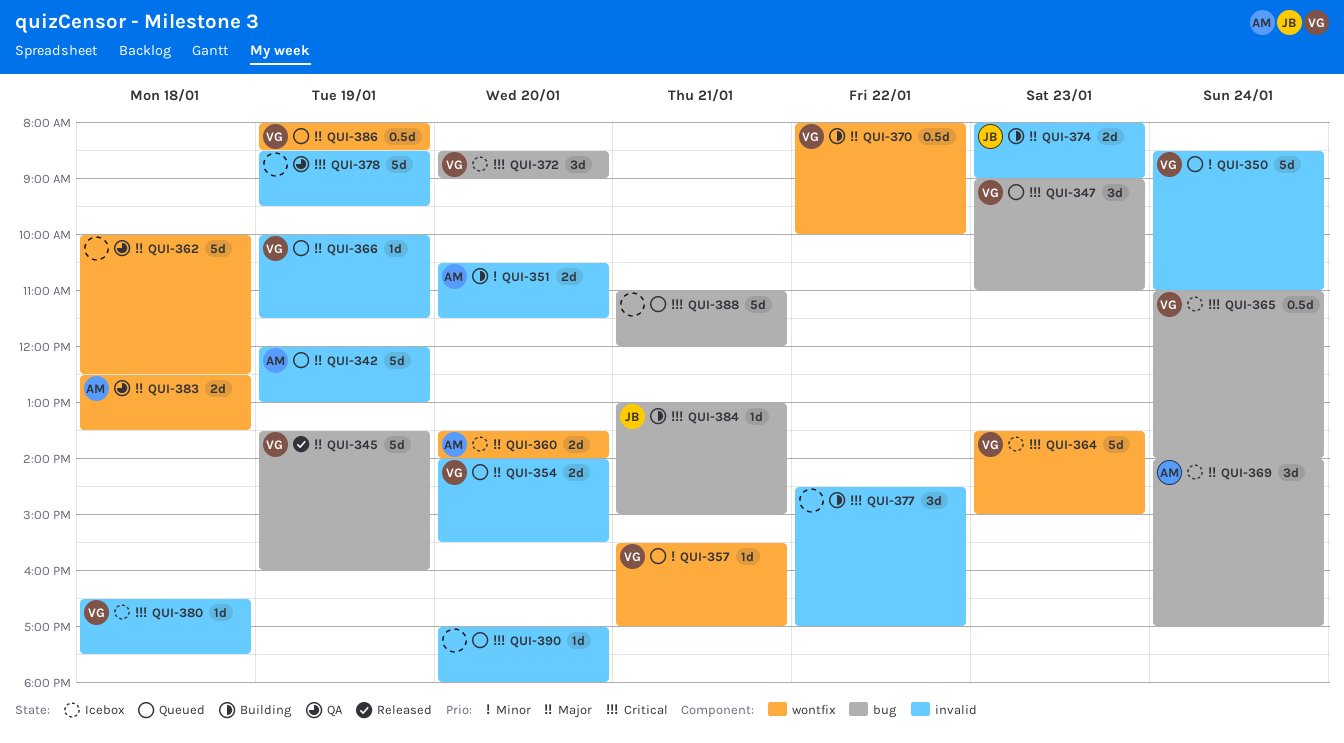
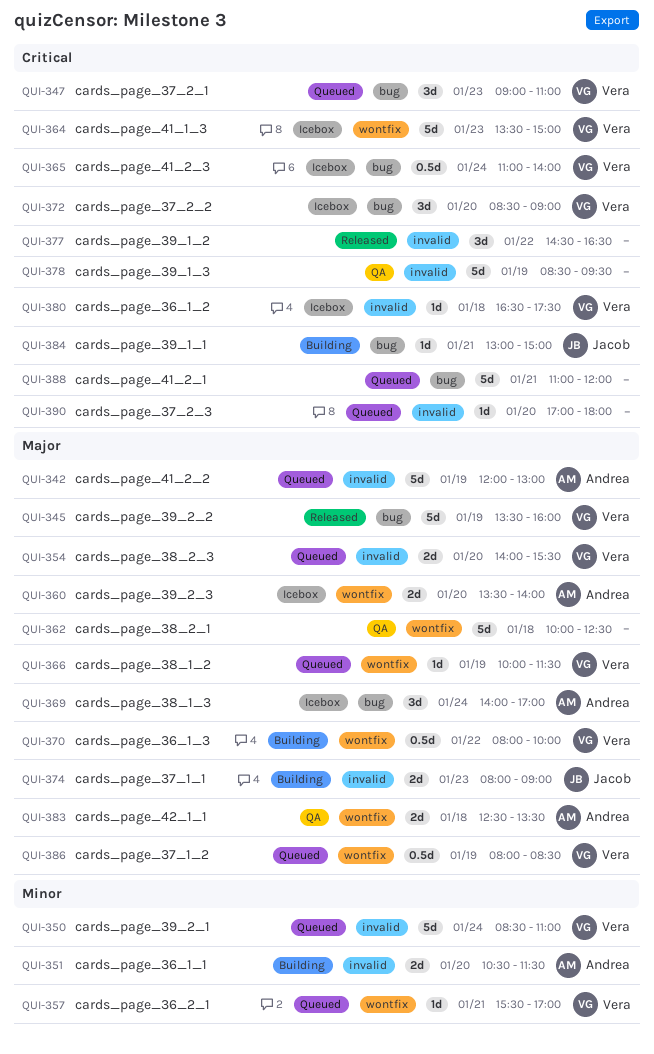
QUI-366, label: invalid -> wontfix
QUI-377, status: Building -> Released
QUI-377, ends: 17:00 -> 16:30

